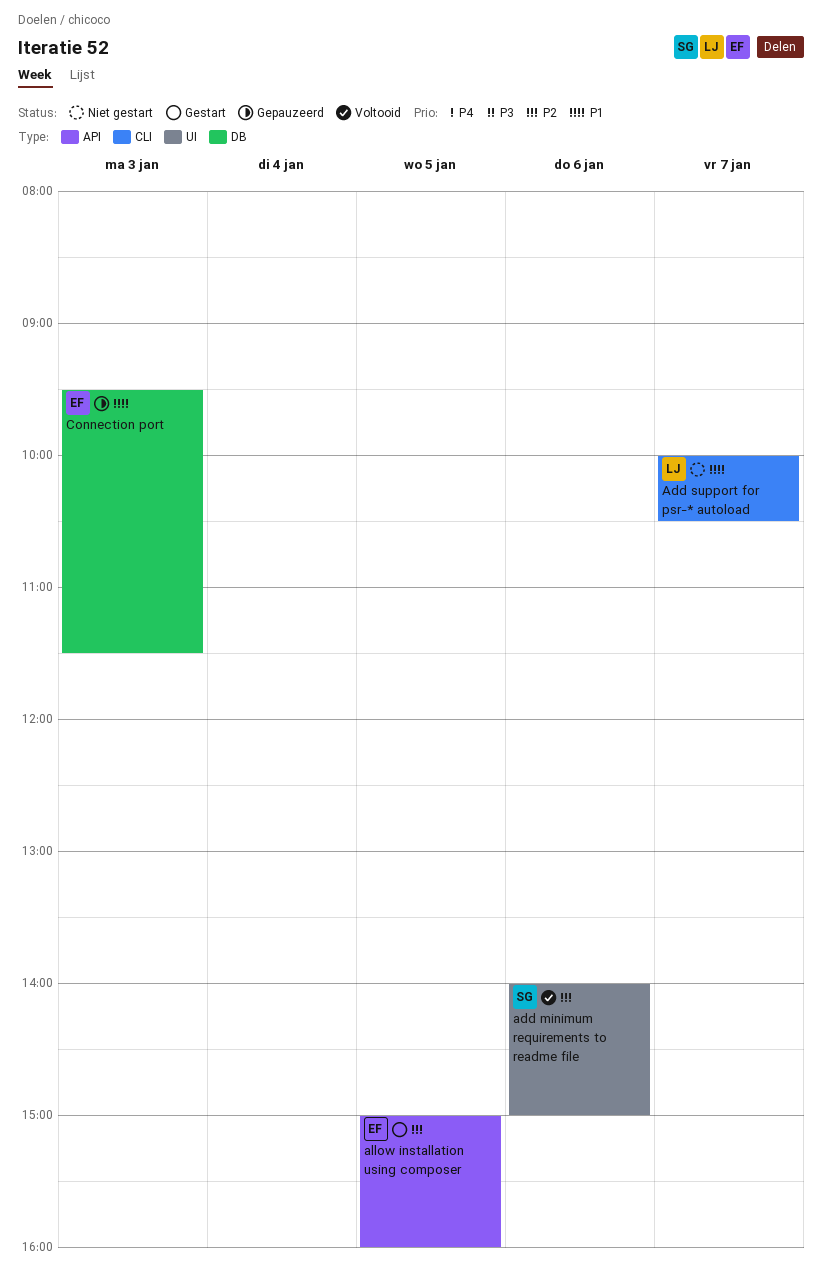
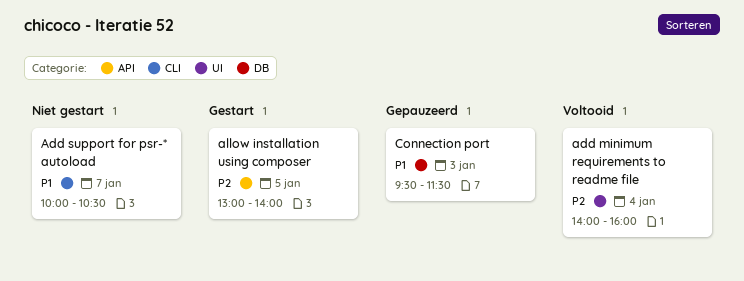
add minimum requirements to readme file, day: Jan 6 -> Jan 4
add minimum requirements to readme file, ends: 15:00 -> 16:00
allow installation using composer, begins: 15:00 -> 13:00
allow installation using composer, ends: 16:00 -> 14:00

